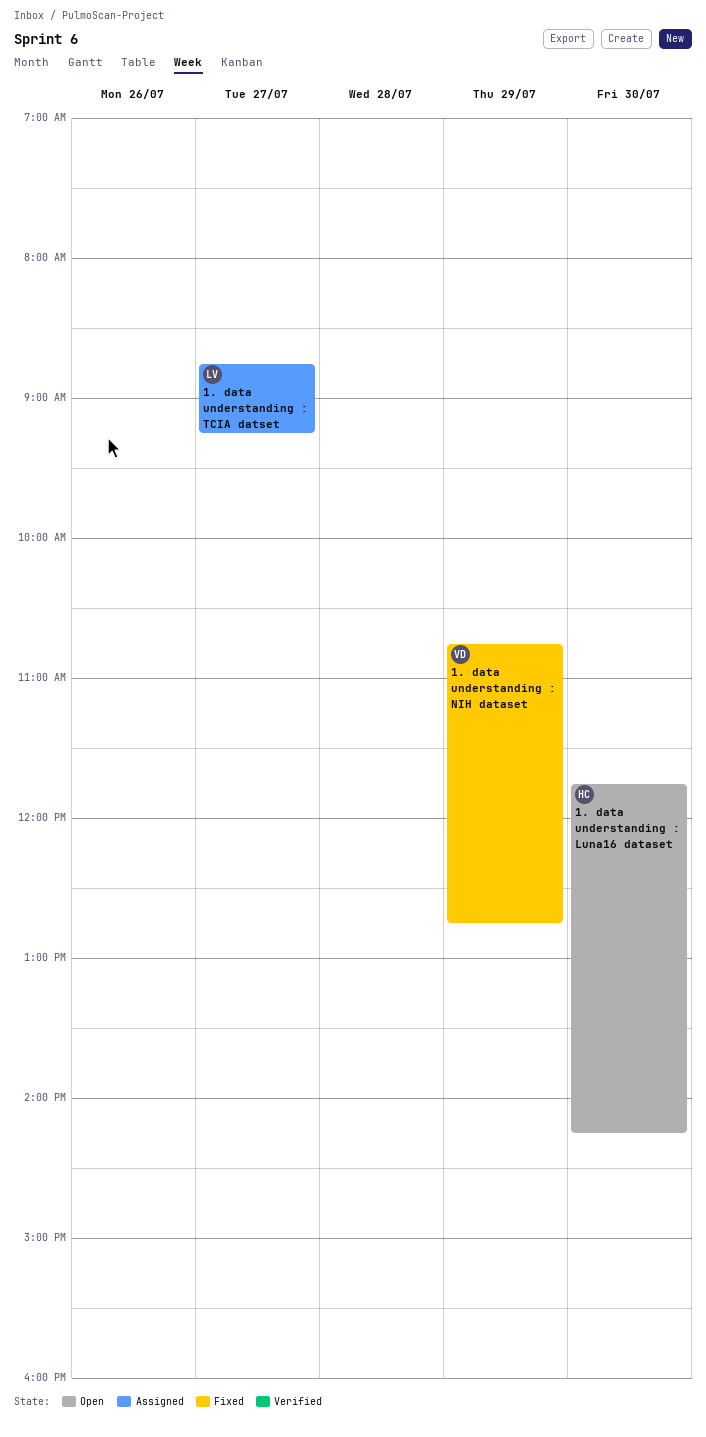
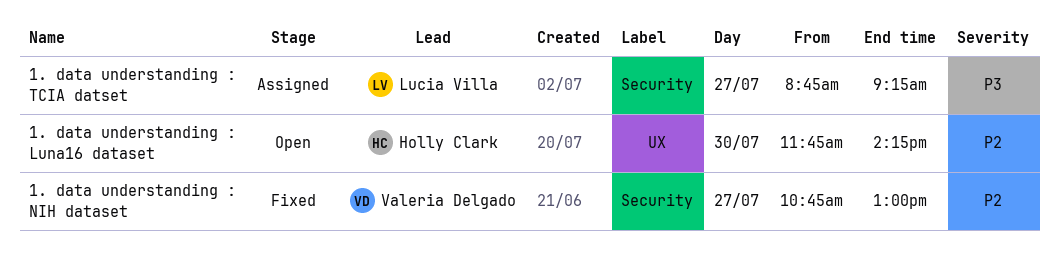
1. data understanding : NIH dataset, day: Jul 29 -> Jul 27
1. data understanding : NIH dataset, ends: 12:45 -> 13:00

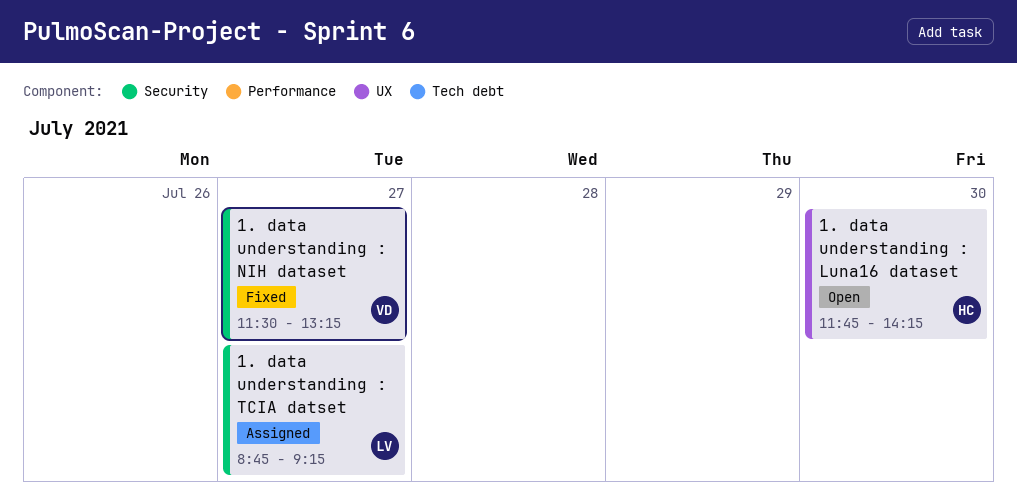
1. data understanding : NIH dataset, begins: 10:45 -> 11:30
1. data understanding : NIH dataset, ends: 13:00 -> 13:15

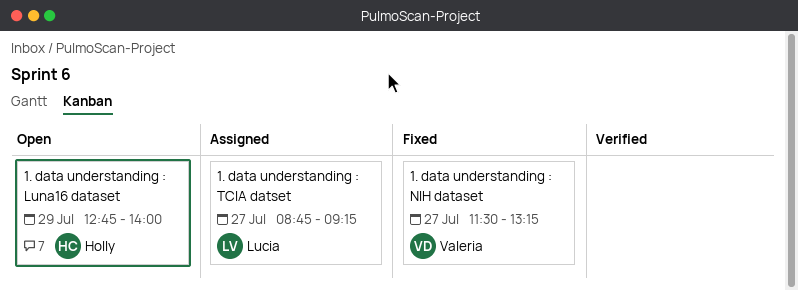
1. data understanding : Luna16 dataset, day: Jul 30 -> Jul 29
1. data understanding : Luna16 dataset, begins: 11:45 -> 12:45
1. data understanding : Luna16 dataset, ends: 14:15 -> 14:00

